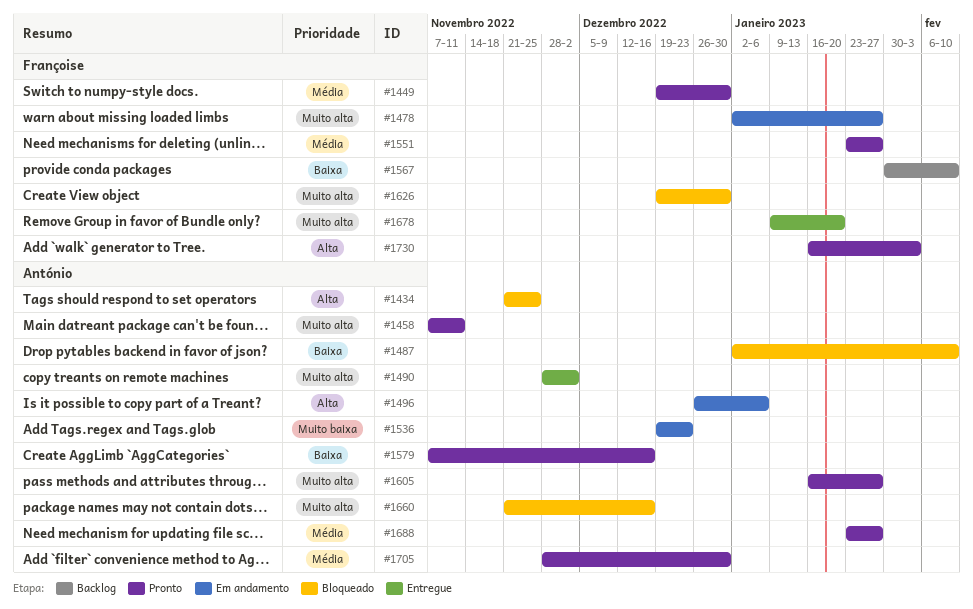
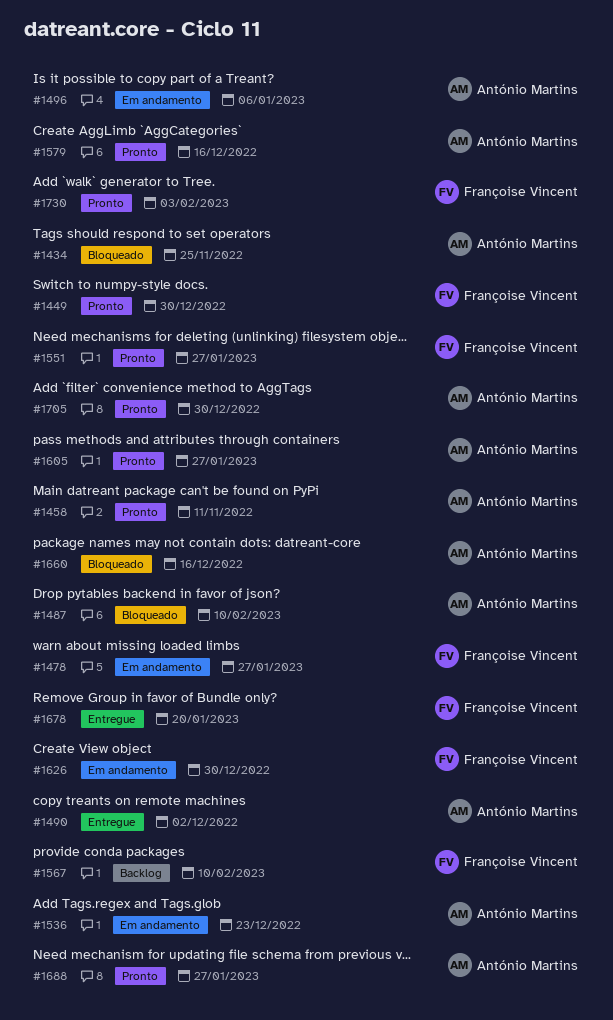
#1626, status: Bloqueado -> Em andamento

